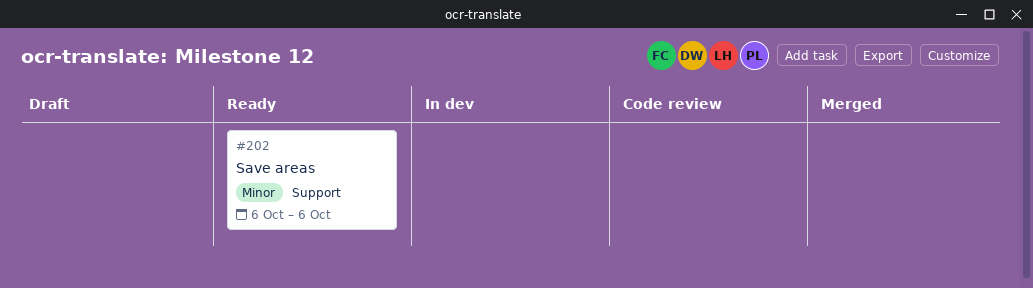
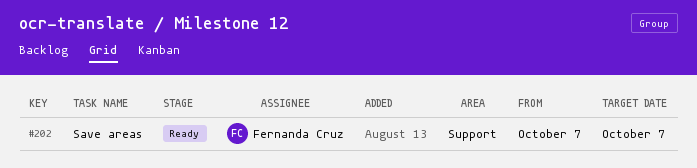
#202, start: Oct 6 -> Oct 7
#202, due: Oct 6 -> Oct 7

